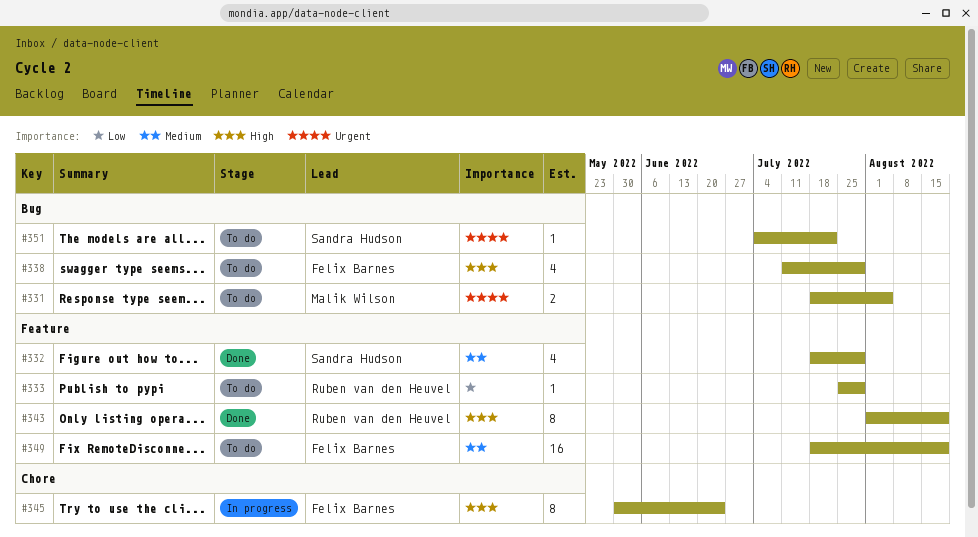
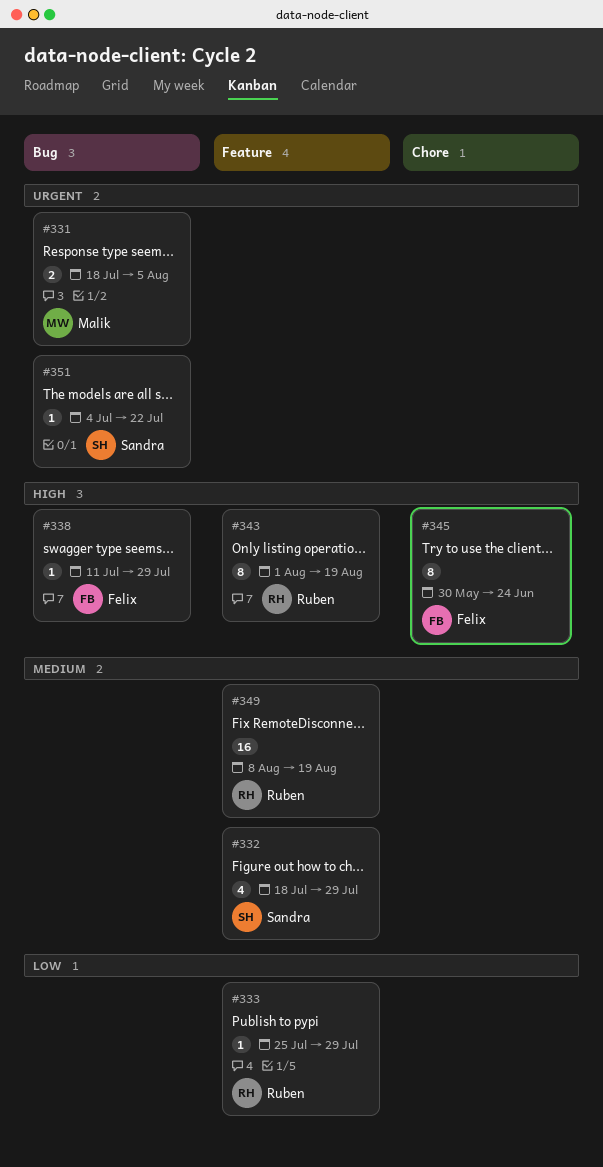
#338, estimate: 4 -> 1
#349, owner: Felix Barnes -> Ruben van den Heuvel
#349, start: Jul 18 -> Aug 8

